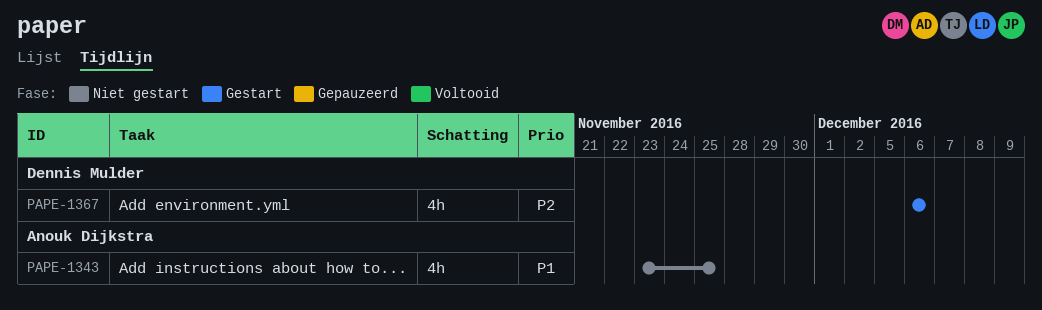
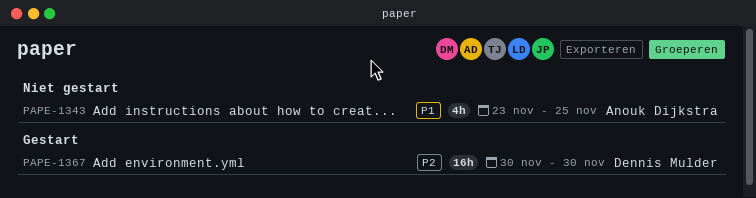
PAPE-1367, estimate: 4h -> 16h
PAPE-1367, start: Dec 6 -> Nov 30
PAPE-1367, due: Dec 6 -> Nov 30

